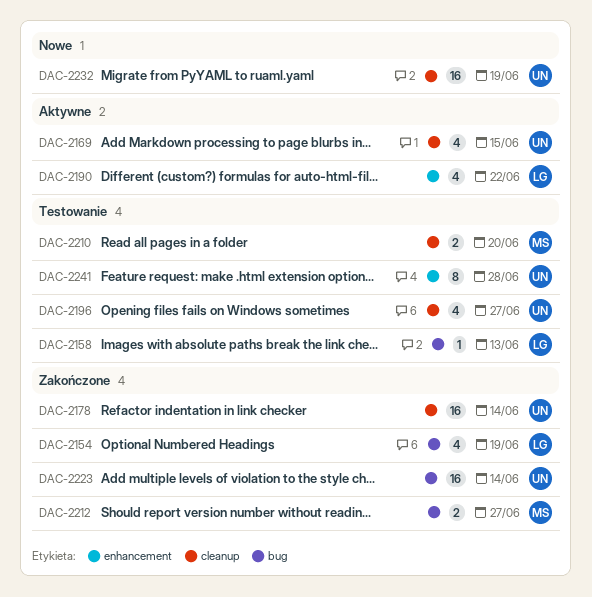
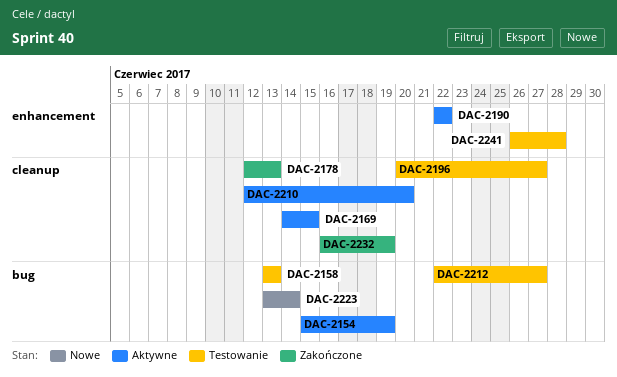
DAC-2154, status: Zakończone -> Aktywne
DAC-2178, due: Jun 14 -> Jun 13
DAC-2210, status: Testowanie -> Aktywne
DAC-2212, status: Zakończone -> Testowanie
DAC-2223, status: Zakończone -> Nowe
DAC-2232, status: Nowe -> Zakończone

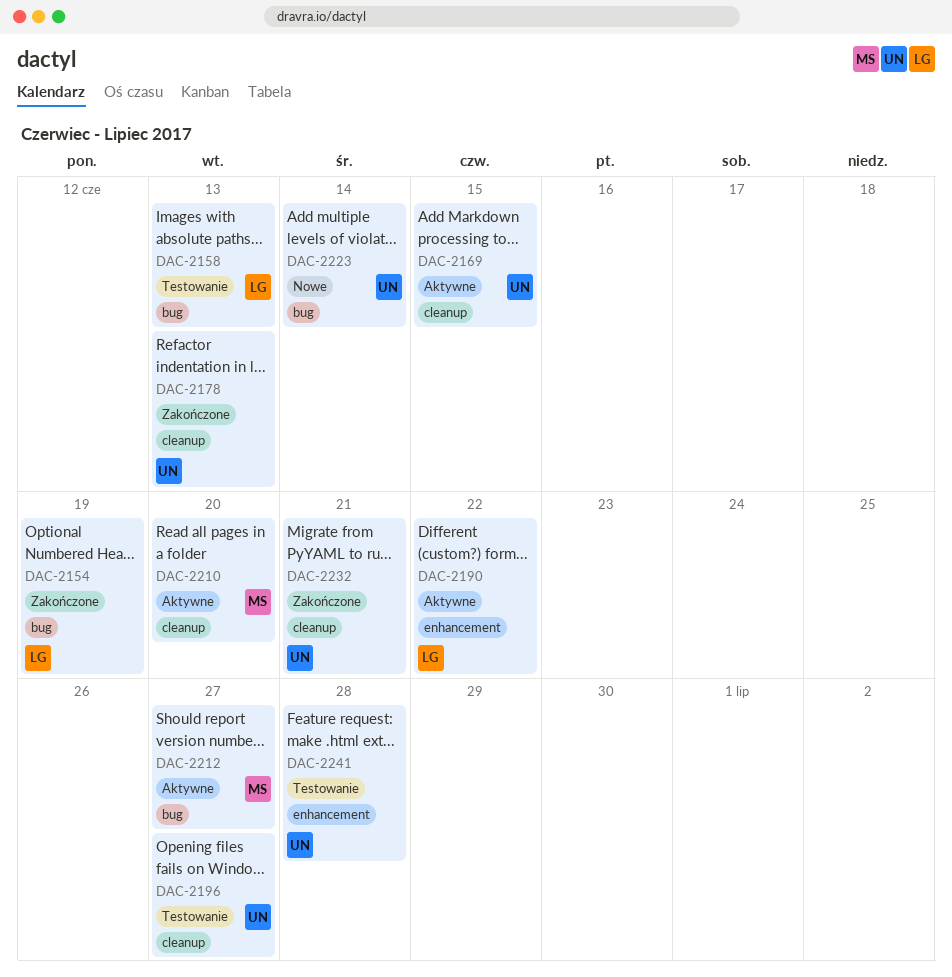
DAC-2154, status: Aktywne -> Zakończone
DAC-2212, status: Testowanie -> Aktywne
DAC-2232, due: Jun 19 -> Jun 21

